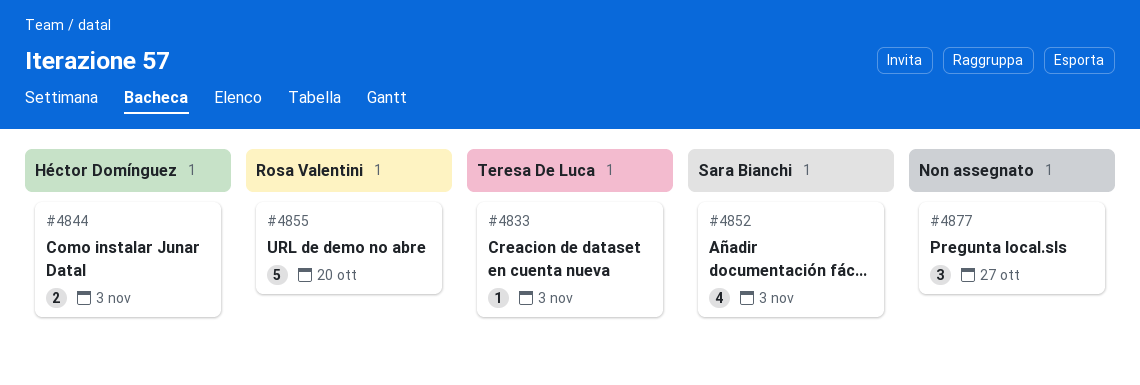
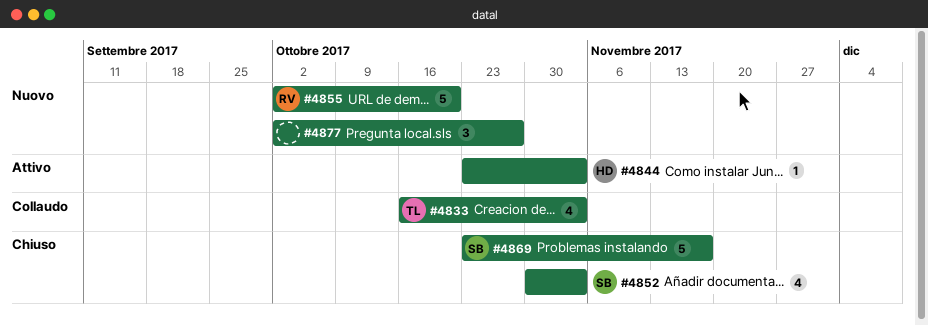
#4833, estimate: 1 -> 4
#4844, estimate: 2 -> 1
#4869: none -> present

